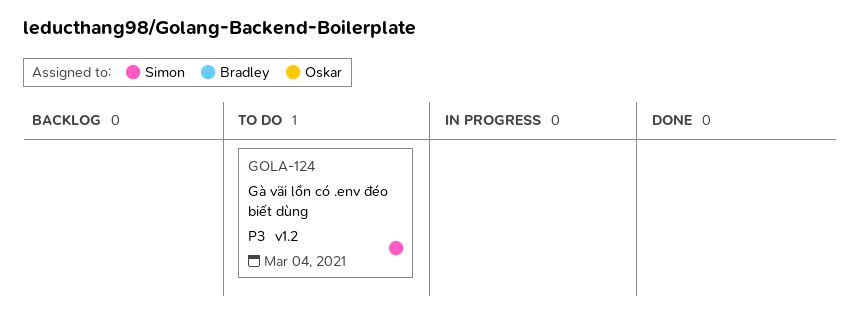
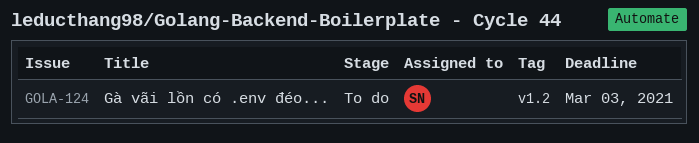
GOLA-124, due: Mar 4 -> Mar 3

